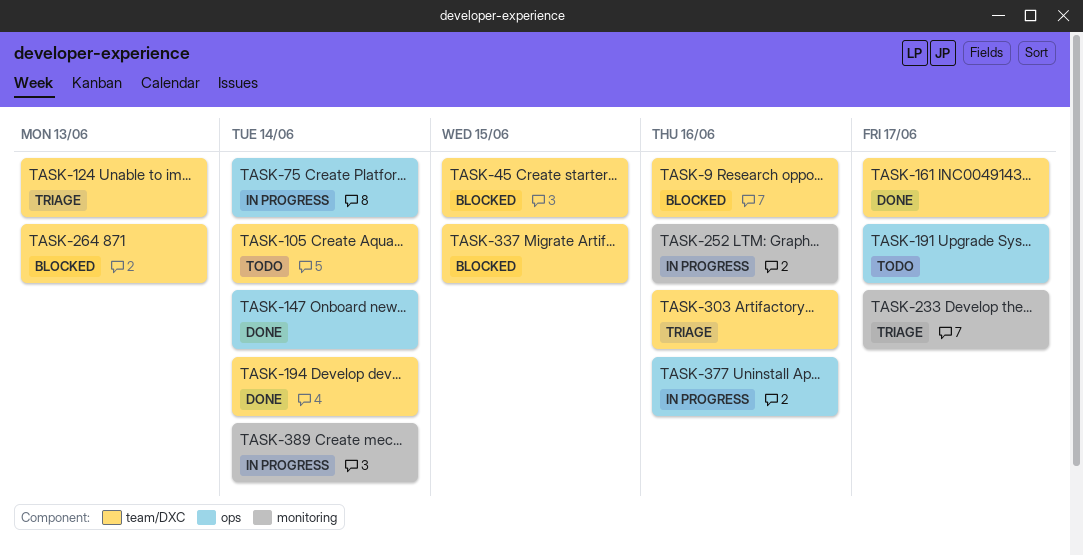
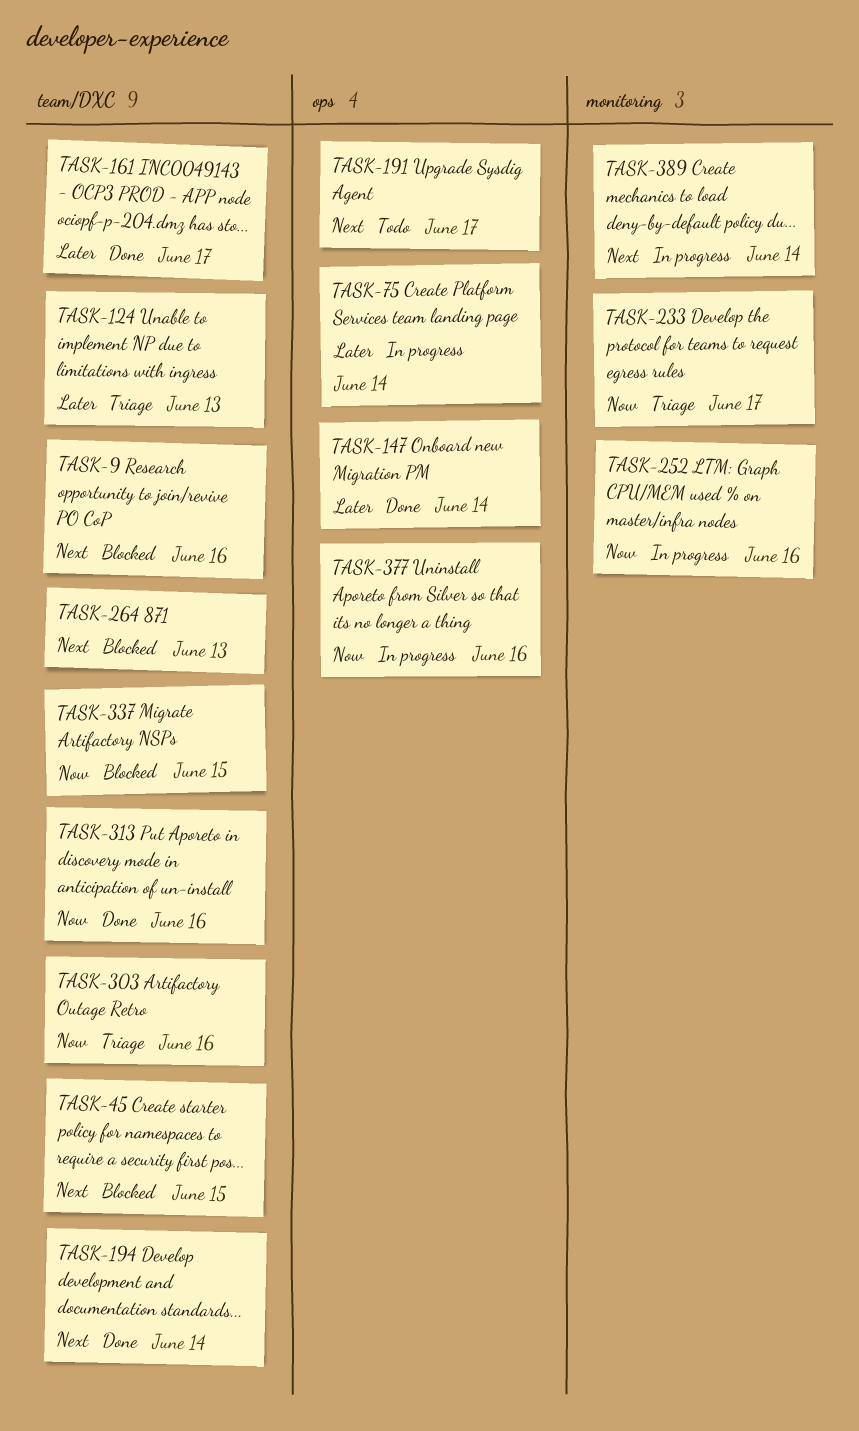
TASK-105: present -> none
TASK-313: none -> present

